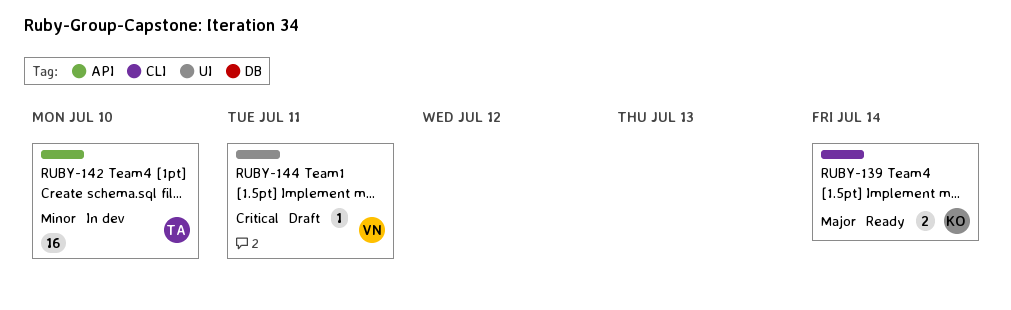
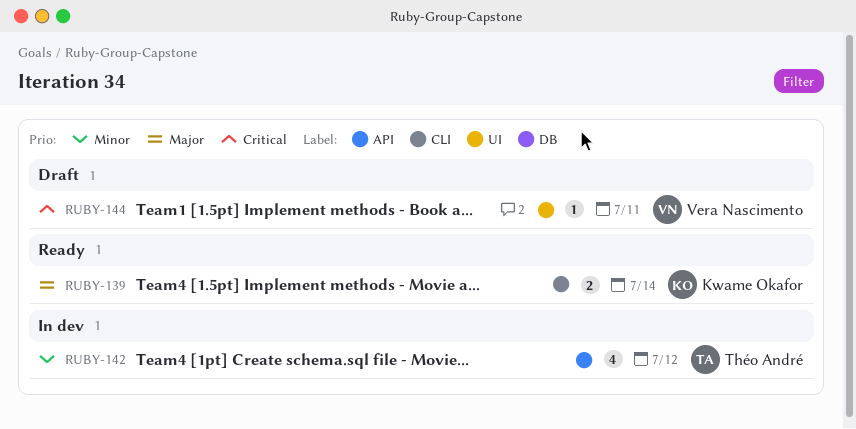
RUBY-142, estimate: 16 -> 4
RUBY-142, due: Jul 10 -> Jul 12

